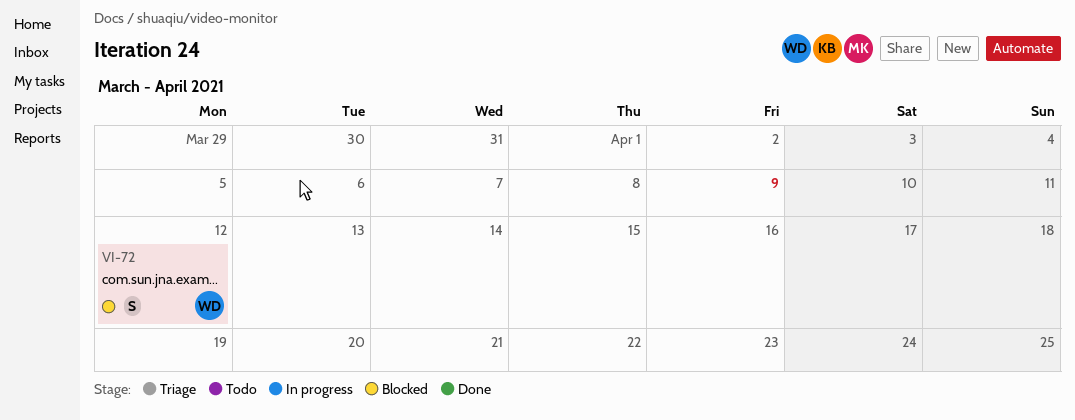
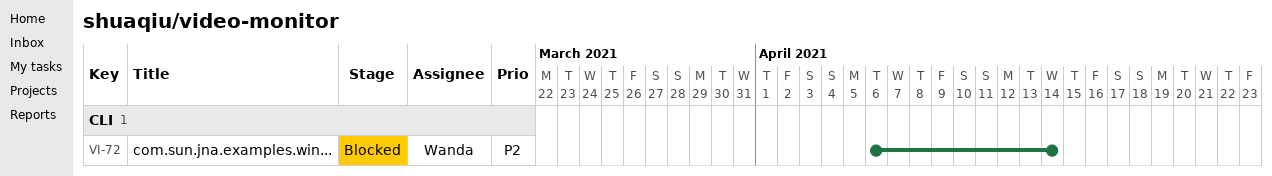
VI-72, due: Apr 12 -> Apr 14

